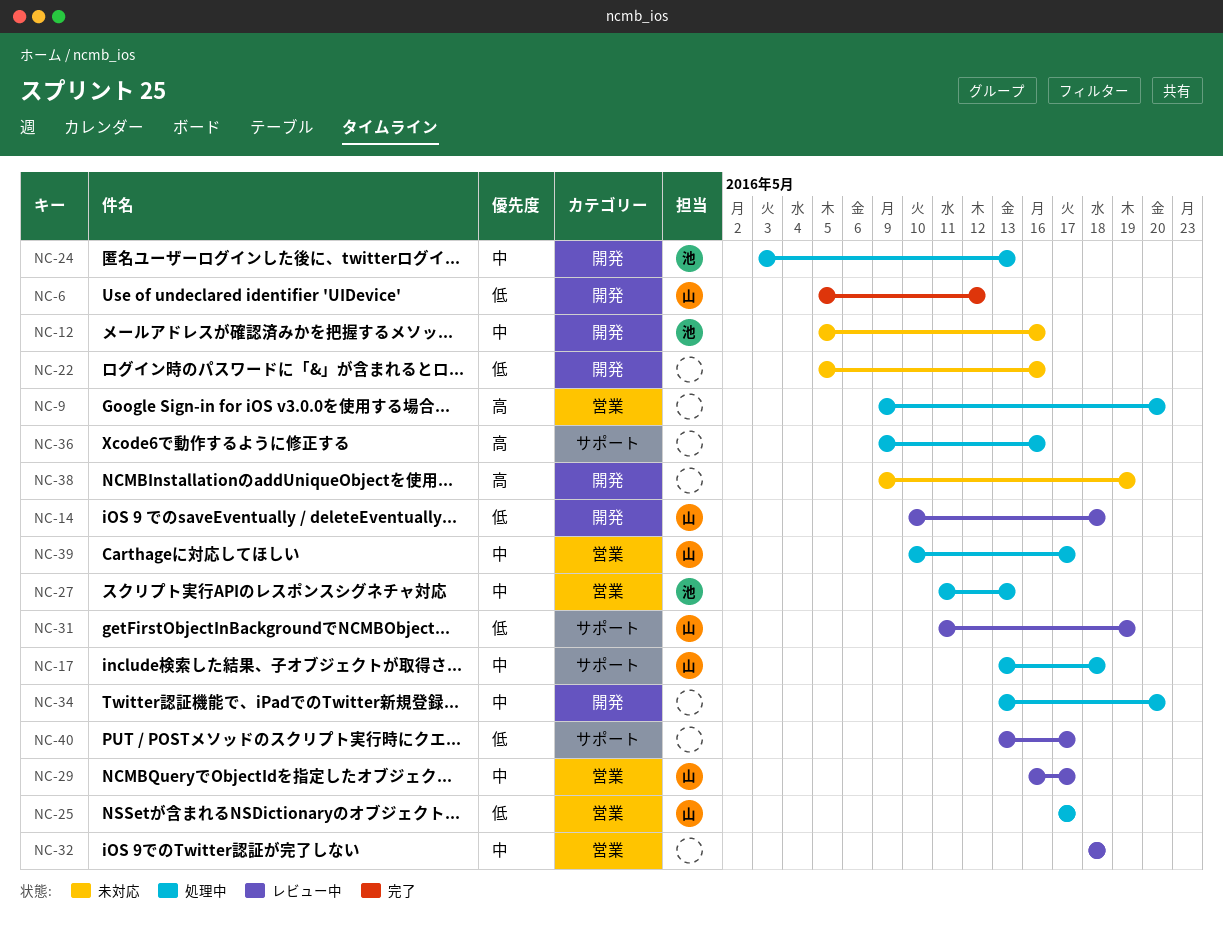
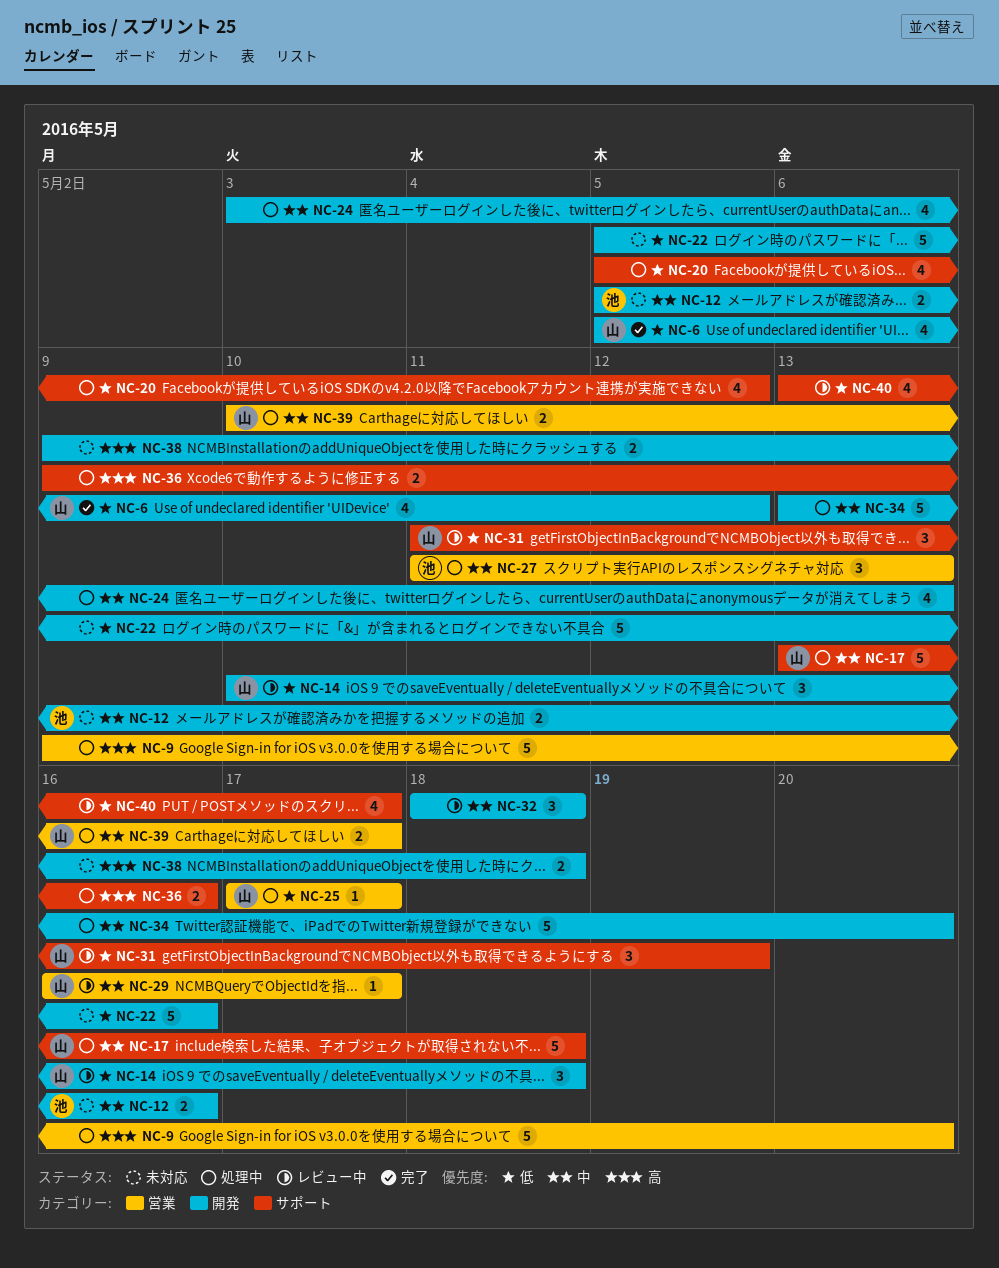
NC-20: none -> present
NC-24, owner: 池 -> none
NC-32, label: 営業 -> 開発
NC-38, due: May 19 -> May 18

